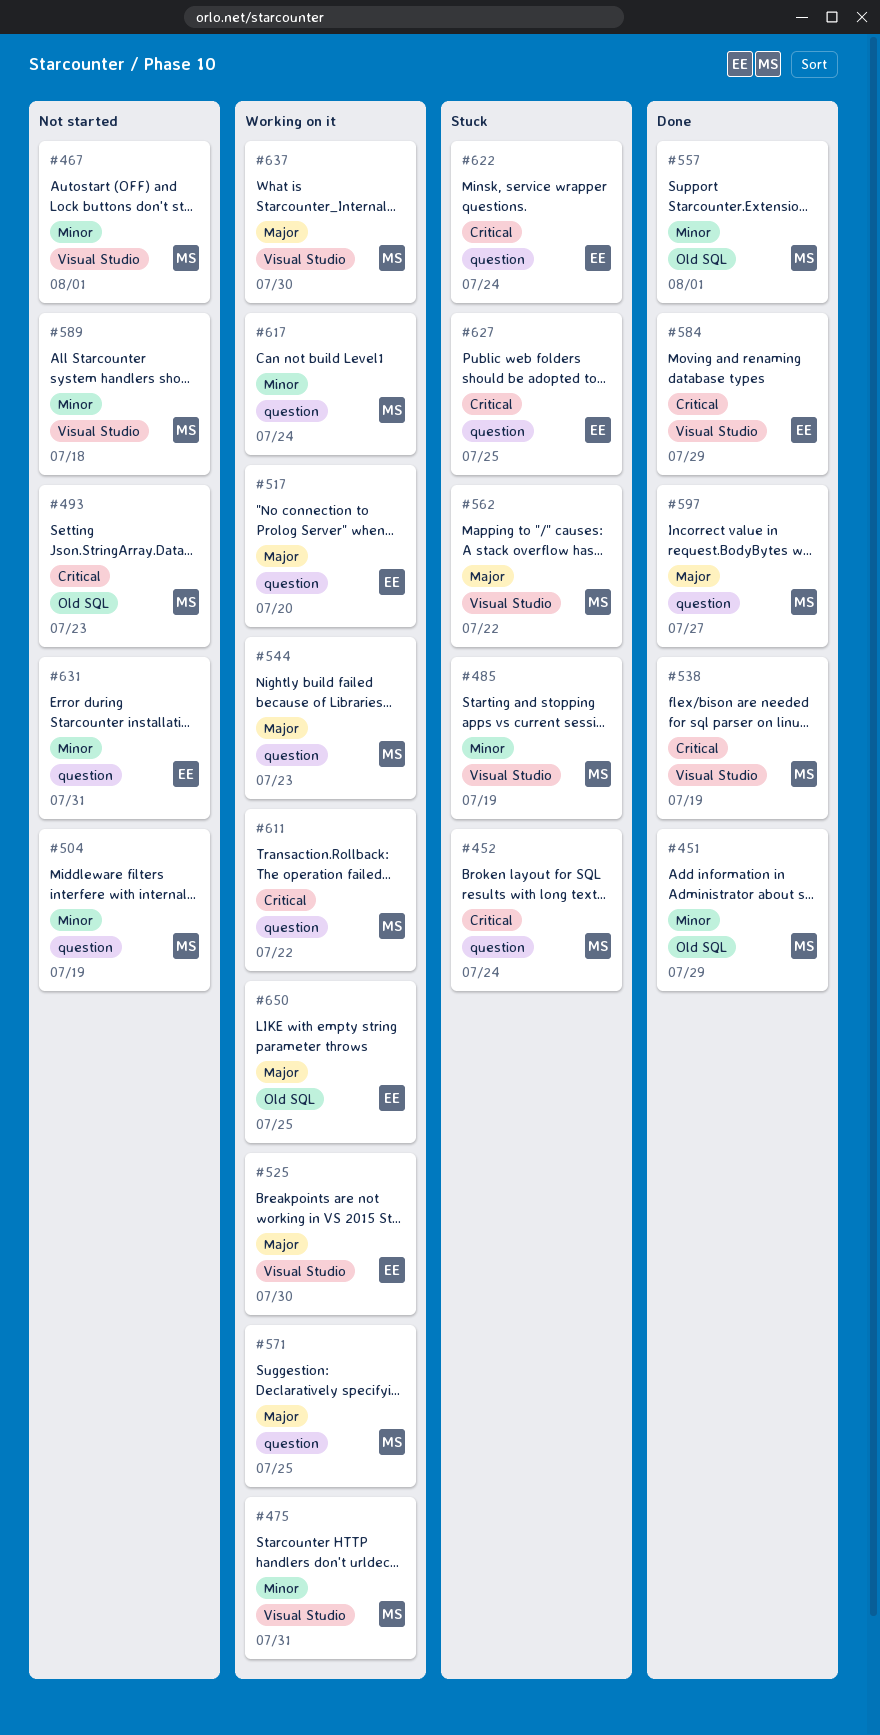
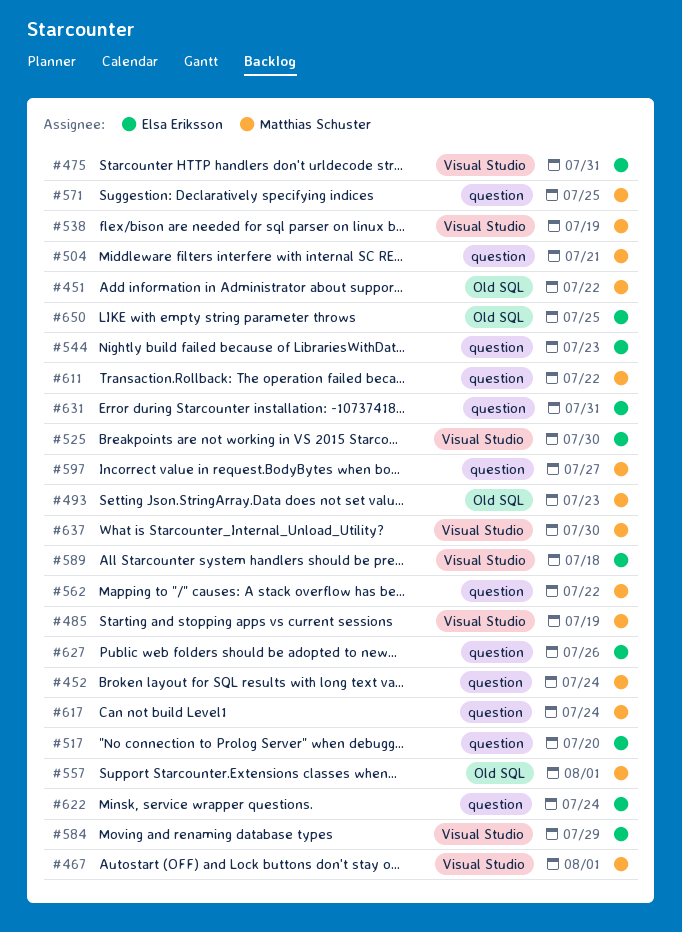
#451, due: Jul 29 -> Jul 22
#475, owner: Matthias Schuster -> Elsa Eriksson
#504, due: Jul 19 -> Jul 21
#544, owner: Matthias Schuster -> Elsa Eriksson
#562, label: Visual Studio -> question
#589, owner: Matthias Schuster -> Elsa Eriksson
#627, due: Jul 25 -> Jul 26

